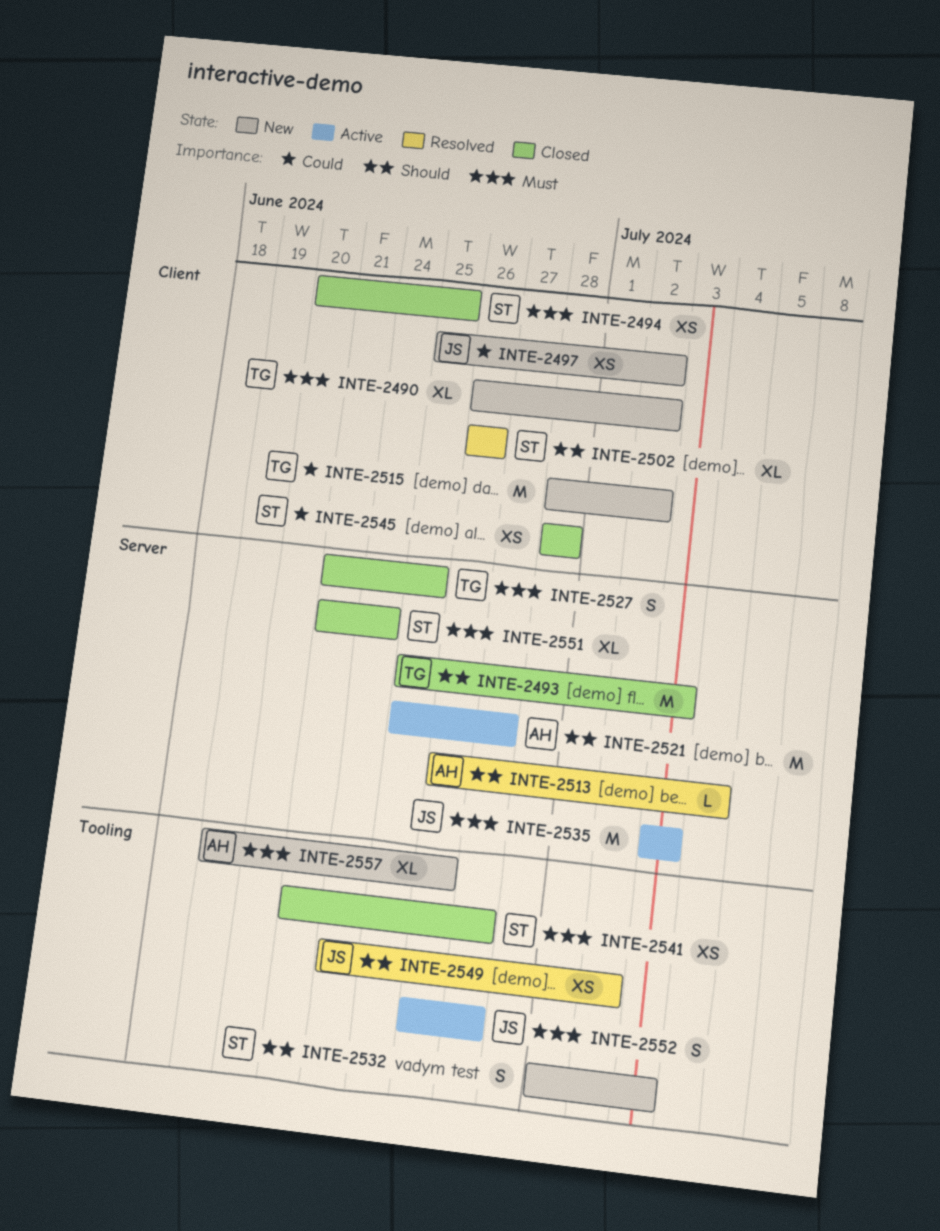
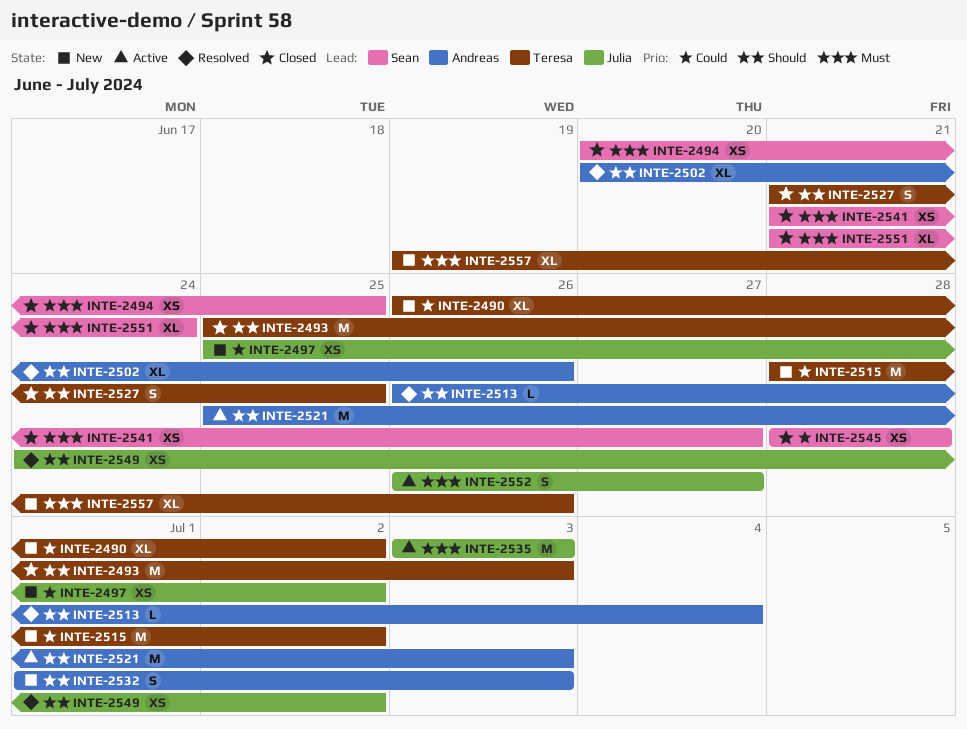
INTE-2490, priority: Must -> Could
INTE-2502, owner: Sean -> Andreas
INTE-2502, start: Jun 26 -> Jun 20
INTE-2521, due: Jun 27 -> Jul 3
INTE-2527, priority: Must -> Should
INTE-2532, owner: Sean -> Andreas
INTE-2557, owner: Andreas -> Teresa

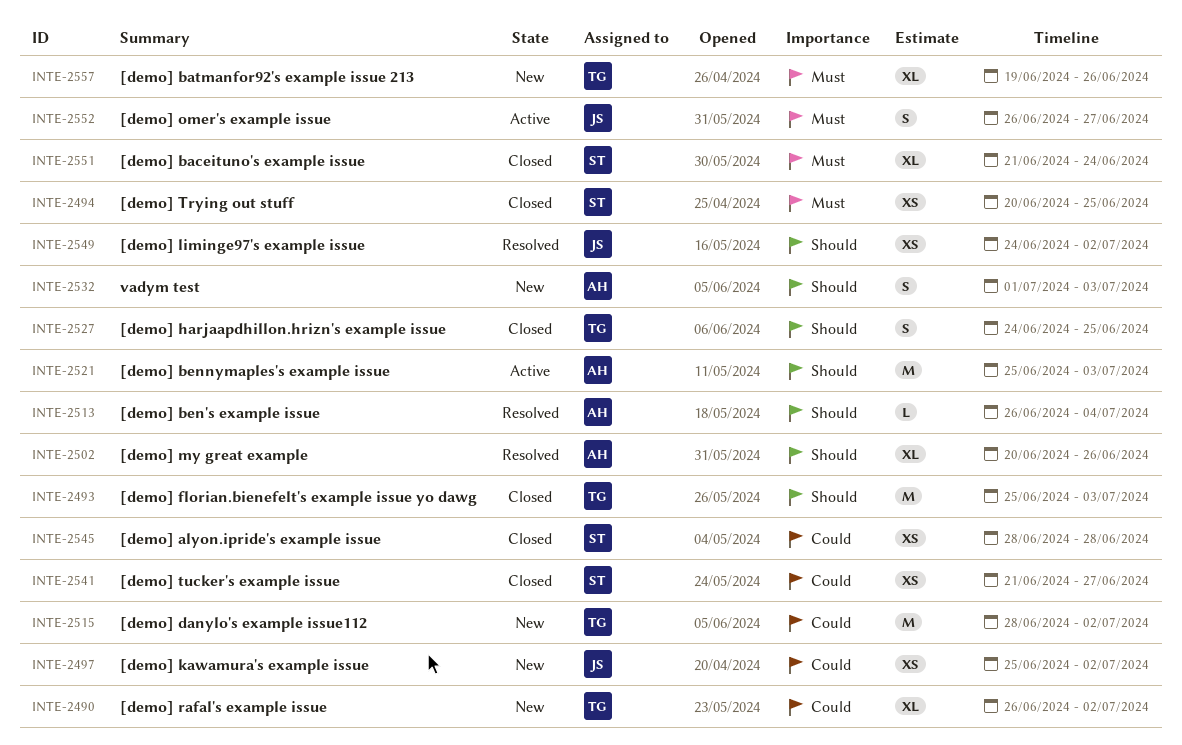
INTE-2527, start: Jun 21 -> Jun 24
INTE-2535: present -> none
INTE-2541, priority: Must -> Could

